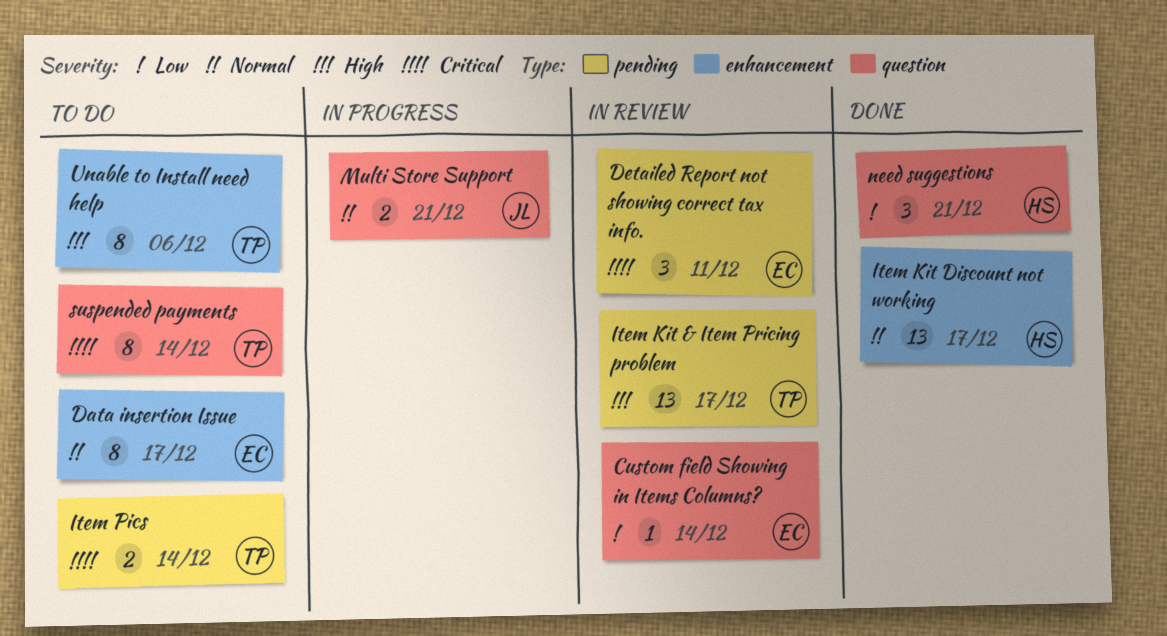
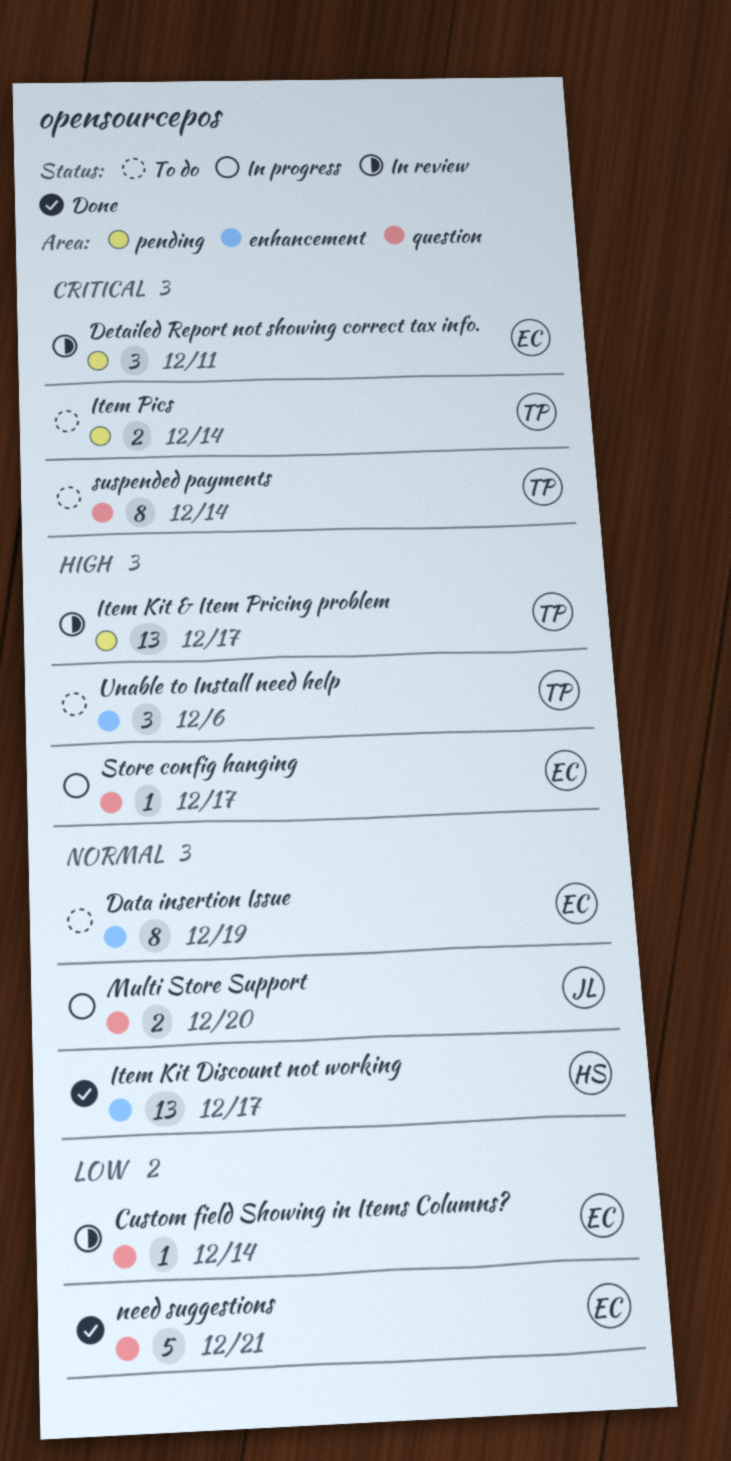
Data insertion Issue, due: Dec 17 -> Dec 19
Multi Store Support, due: Dec 21 -> Dec 20
need suggestions, owner: HS -> EC
need suggestions, estimate: 3 -> 5
Store config hanging: none -> present
Unable to Install need help, estimate: 8 -> 3

